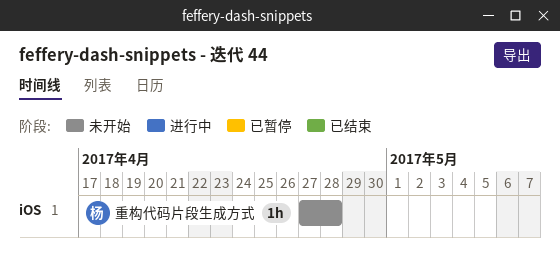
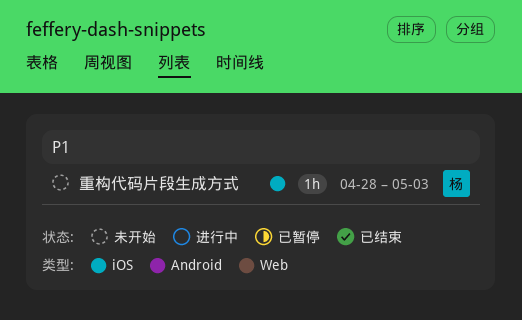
重构代码片段生成方式, start: Apr 27 -> Apr 28
重构代码片段生成方式, due: Apr 28 -> May 3

